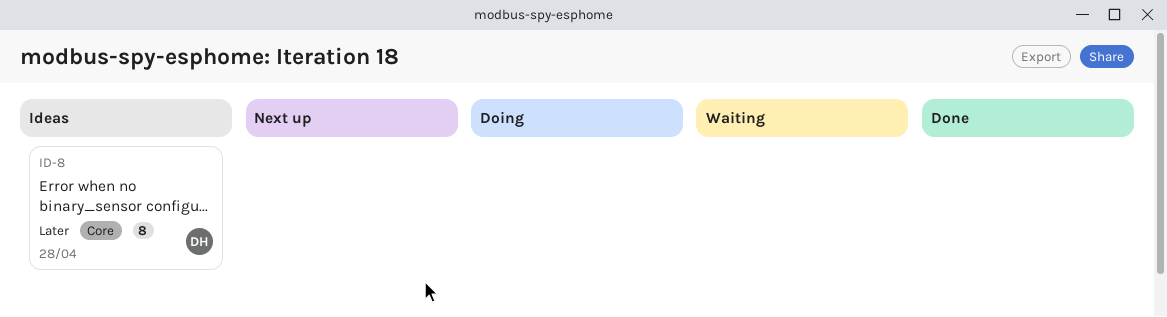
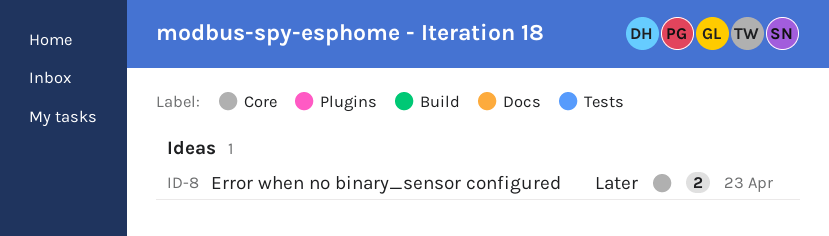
ID-8, estimate: 8 -> 2
ID-8, due: Apr 28 -> Apr 23

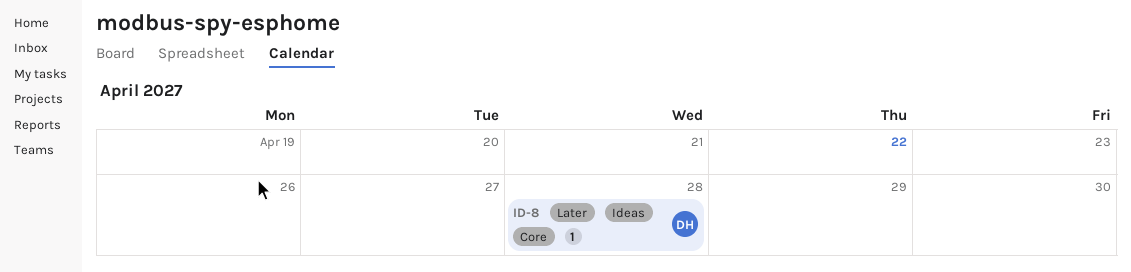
ID-8, estimate: 2 -> 1
ID-8, due: Apr 23 -> Apr 28

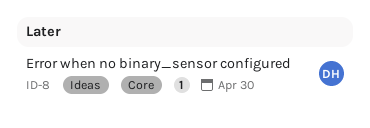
ID-8, due: Apr 28 -> Apr 30

